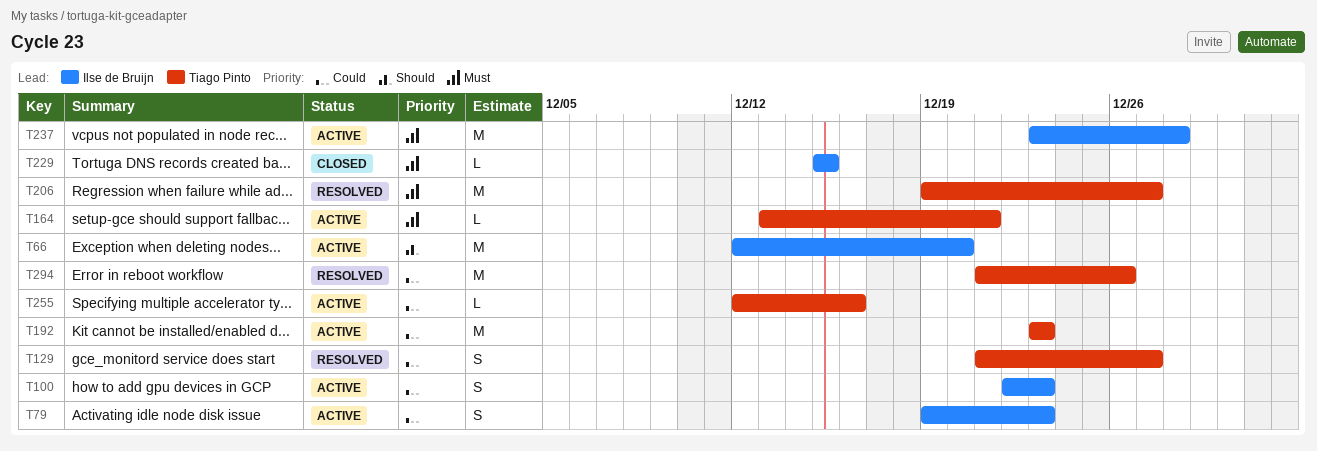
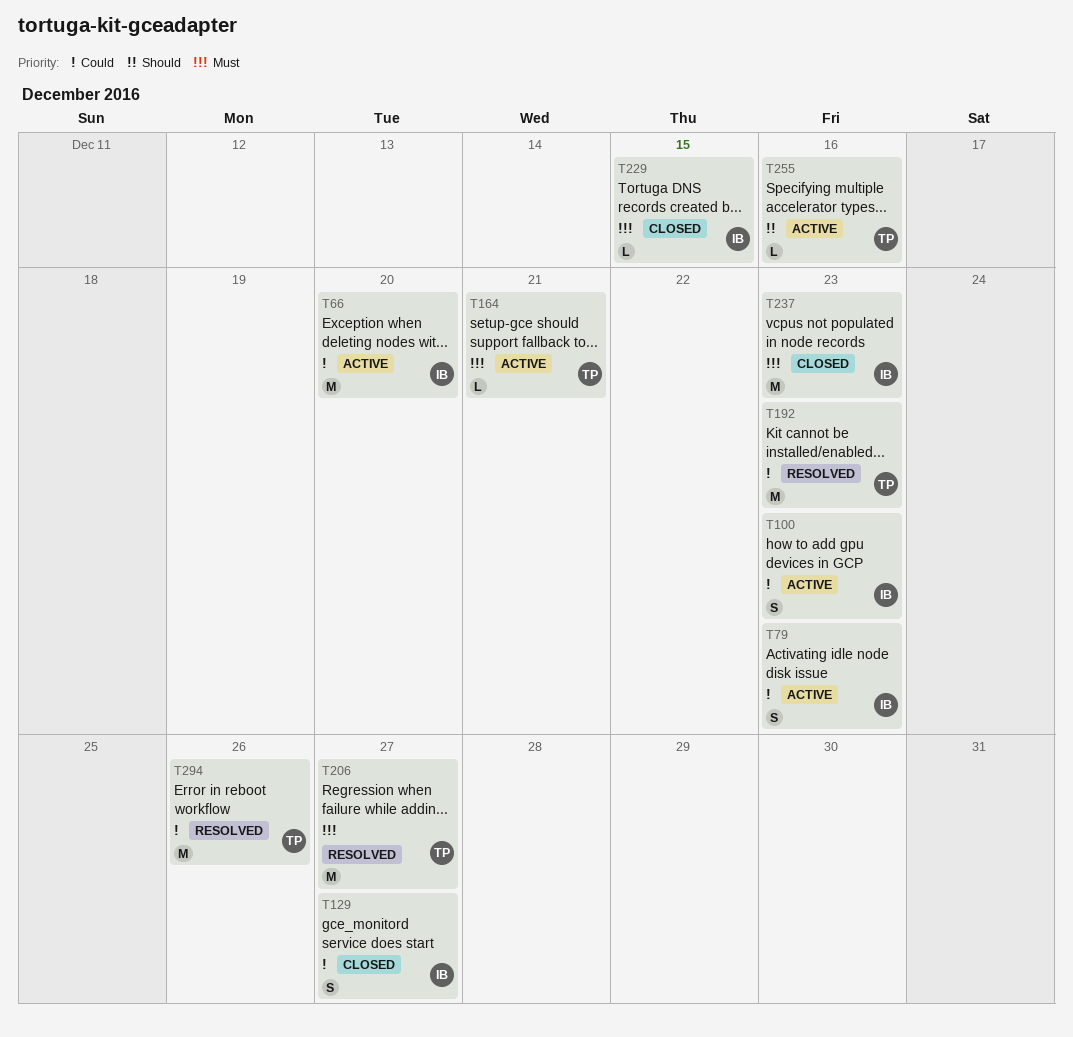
T66, priority: Should -> Could
T129, status: Resolved -> Closed
T129, owner: Tiago Pinto -> Ilse de Bruijn
T192, status: Active -> Resolved
T237, status: Active -> Closed
T237, due: Dec 28 -> Dec 23
T255, priority: Could -> Should

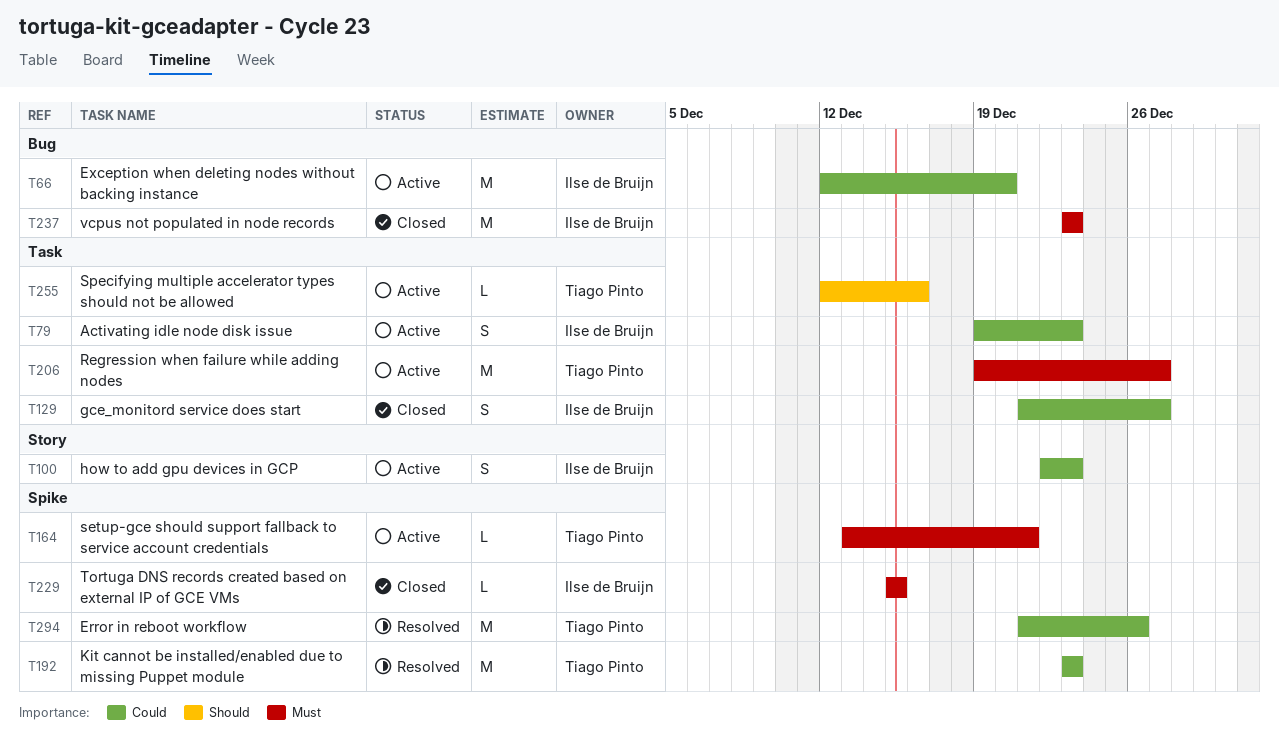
T206, status: Resolved -> Active

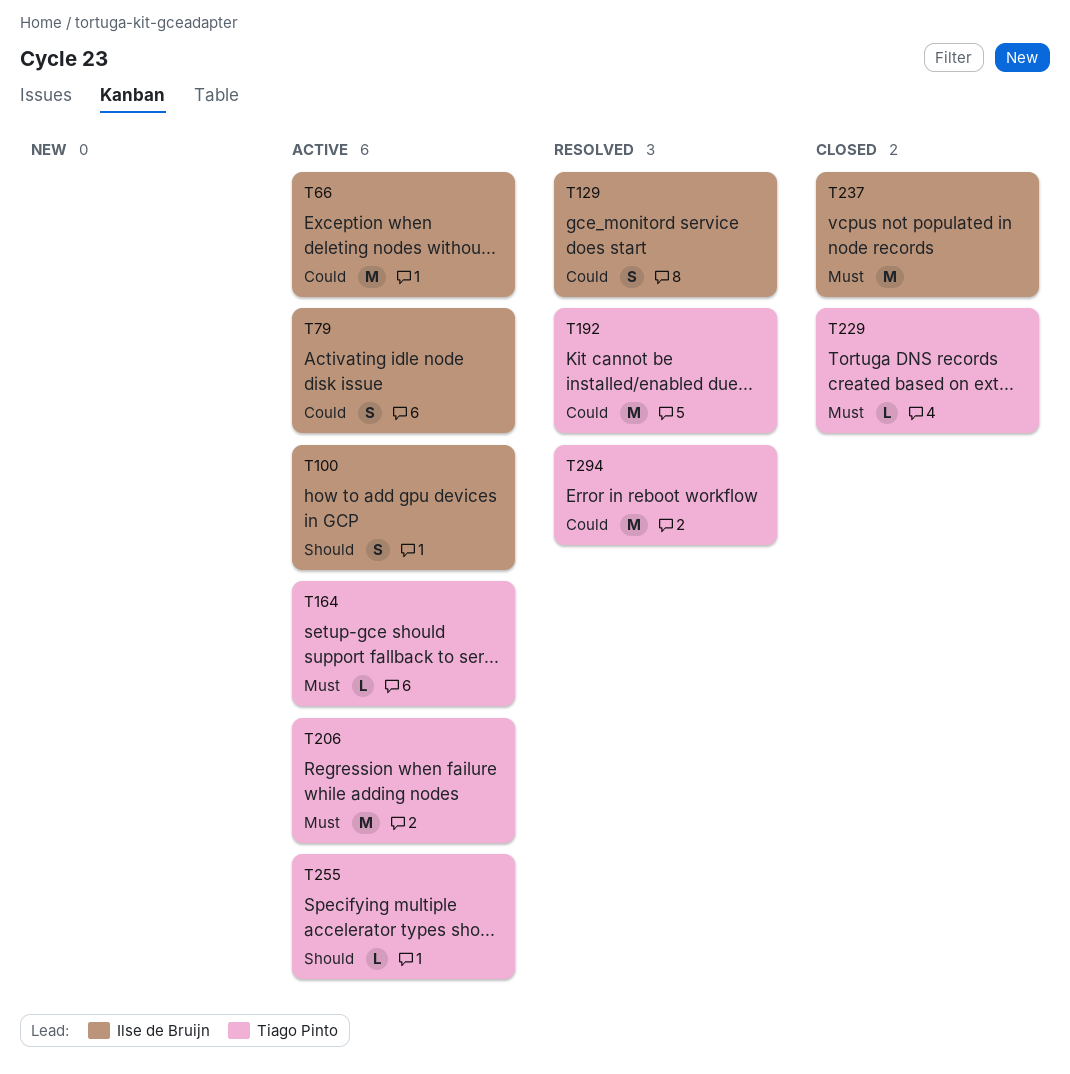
T100, priority: Could -> Should
T129, status: Closed -> Resolved
T229, owner: Ilse de Bruijn -> Tiago Pinto

